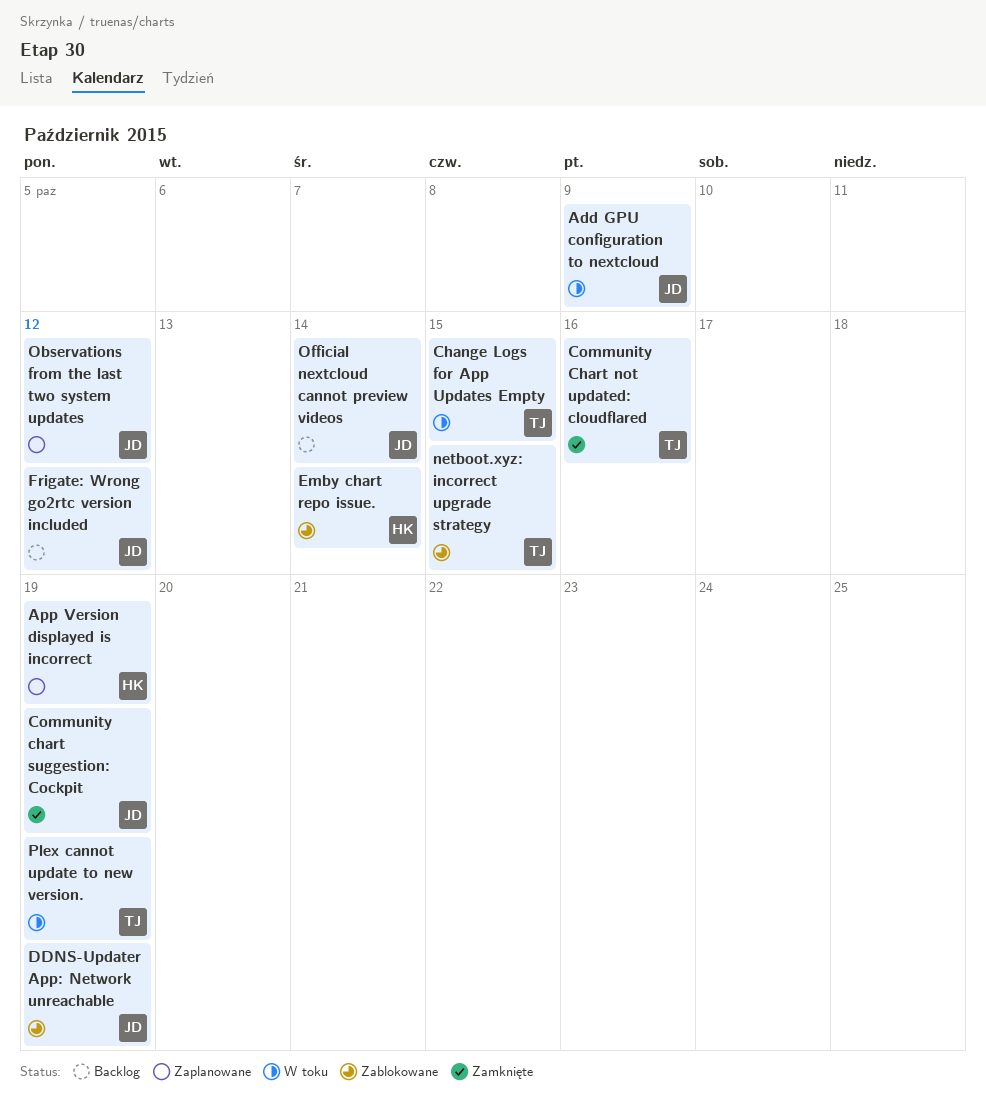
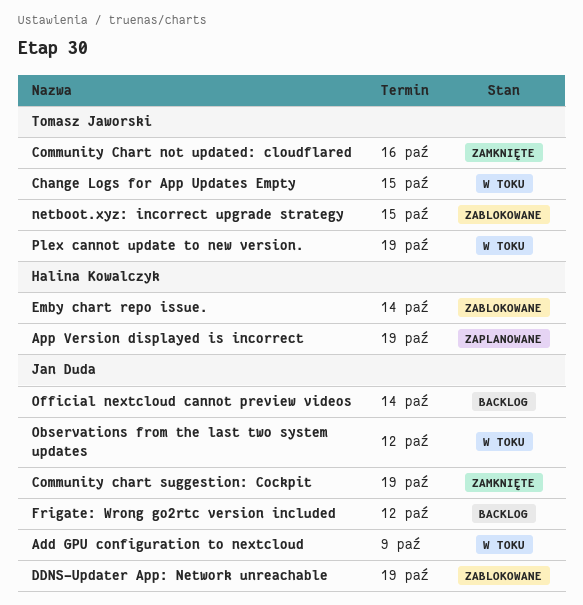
Observations from the last two system updates, status: Zaplanowane -> W toku

